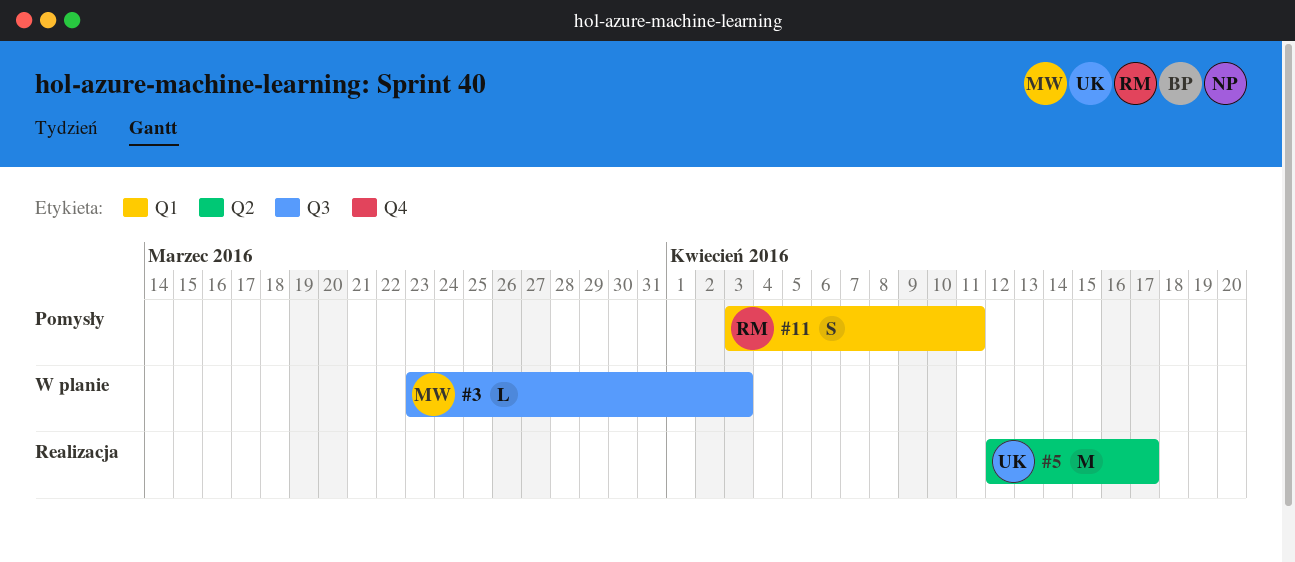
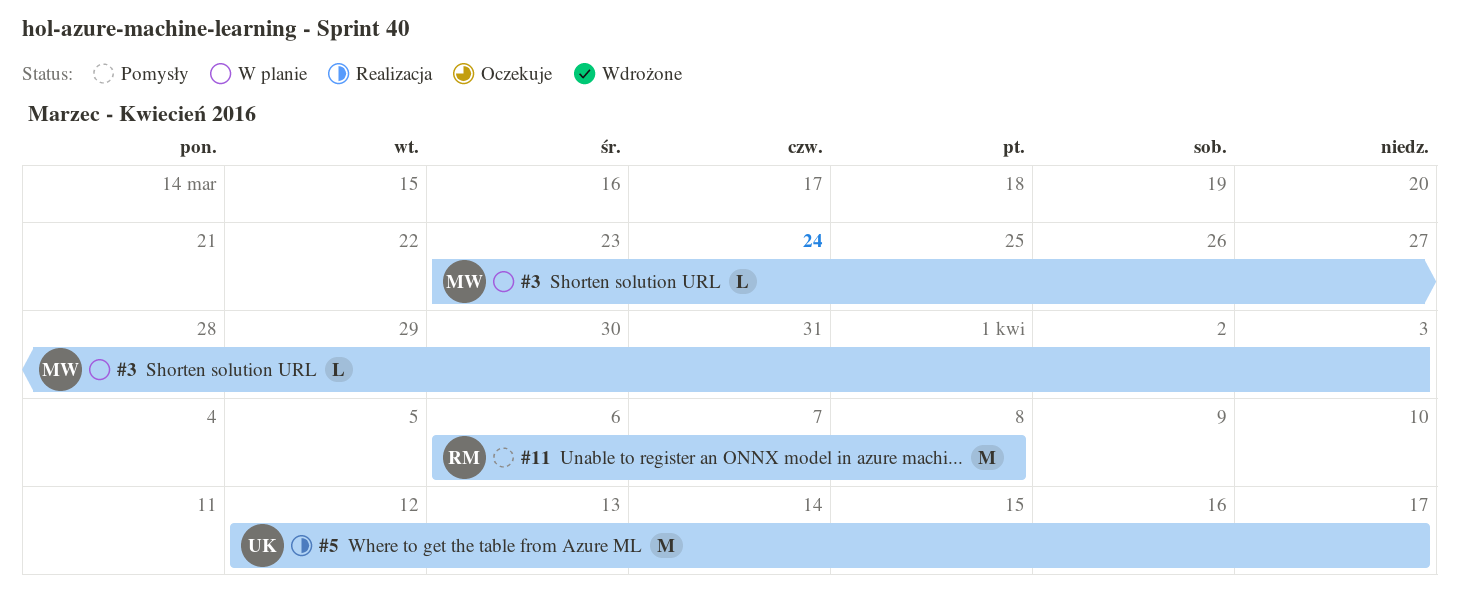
#11, estimate: S -> M
#11, start: Apr 3 -> Apr 6
#11, due: Apr 11 -> Apr 8

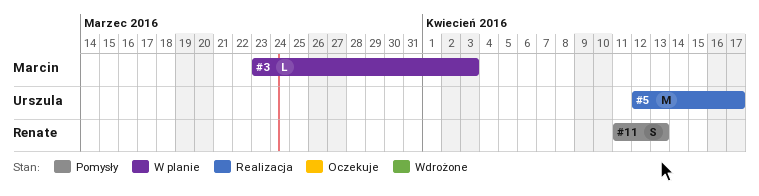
#11, estimate: M -> S
#11, start: Apr 6 -> Apr 11
#11, due: Apr 8 -> Apr 13

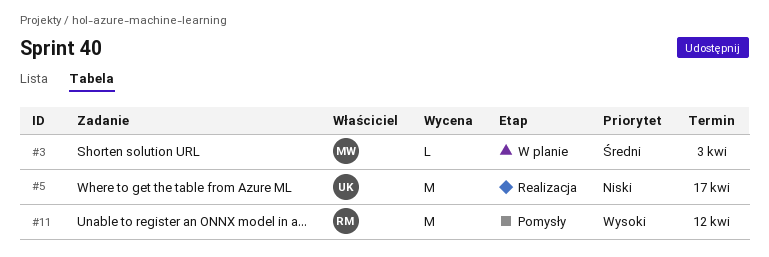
#11, estimate: S -> M
#11, due: Apr 13 -> Apr 12

